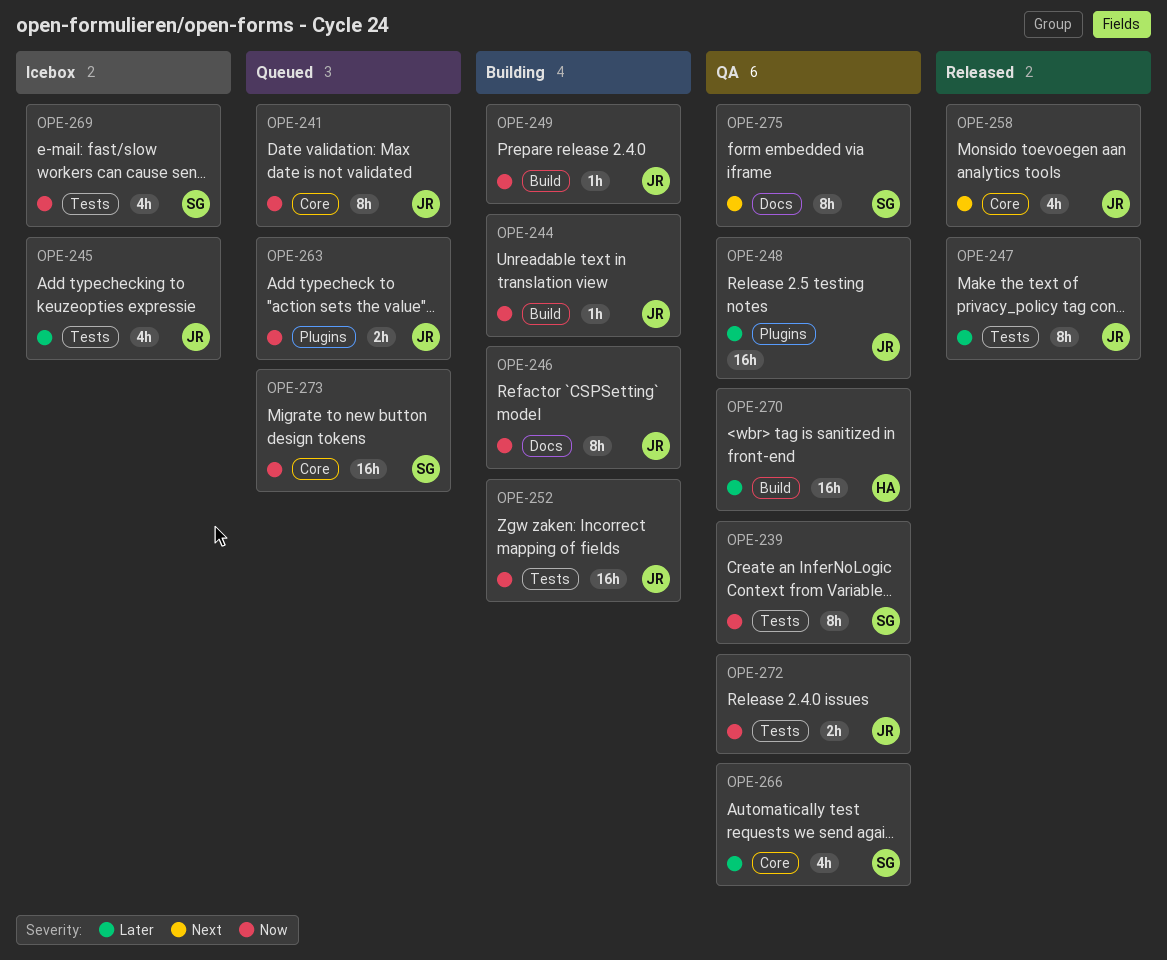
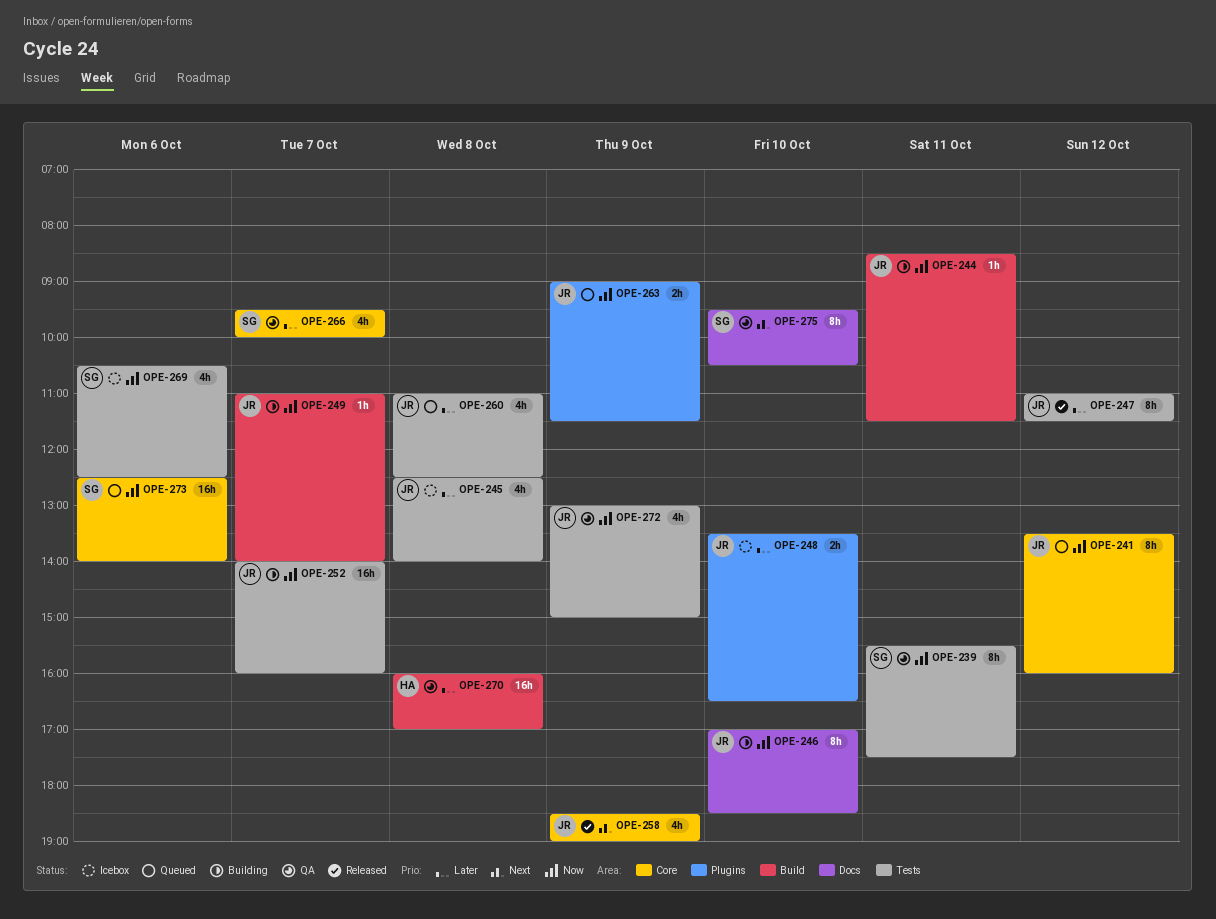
OPE-248, status: QA -> Icebox
OPE-248, estimate: 16h -> 2h
OPE-260: none -> present
OPE-272, estimate: 2h -> 4h

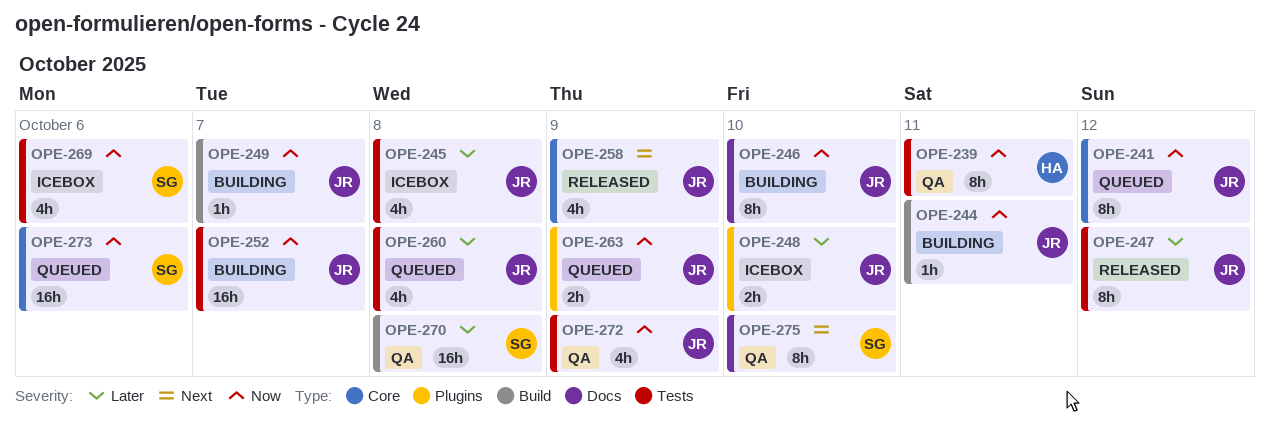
OPE-239, owner: SG -> HA
OPE-266: present -> none
OPE-270, owner: HA -> SG

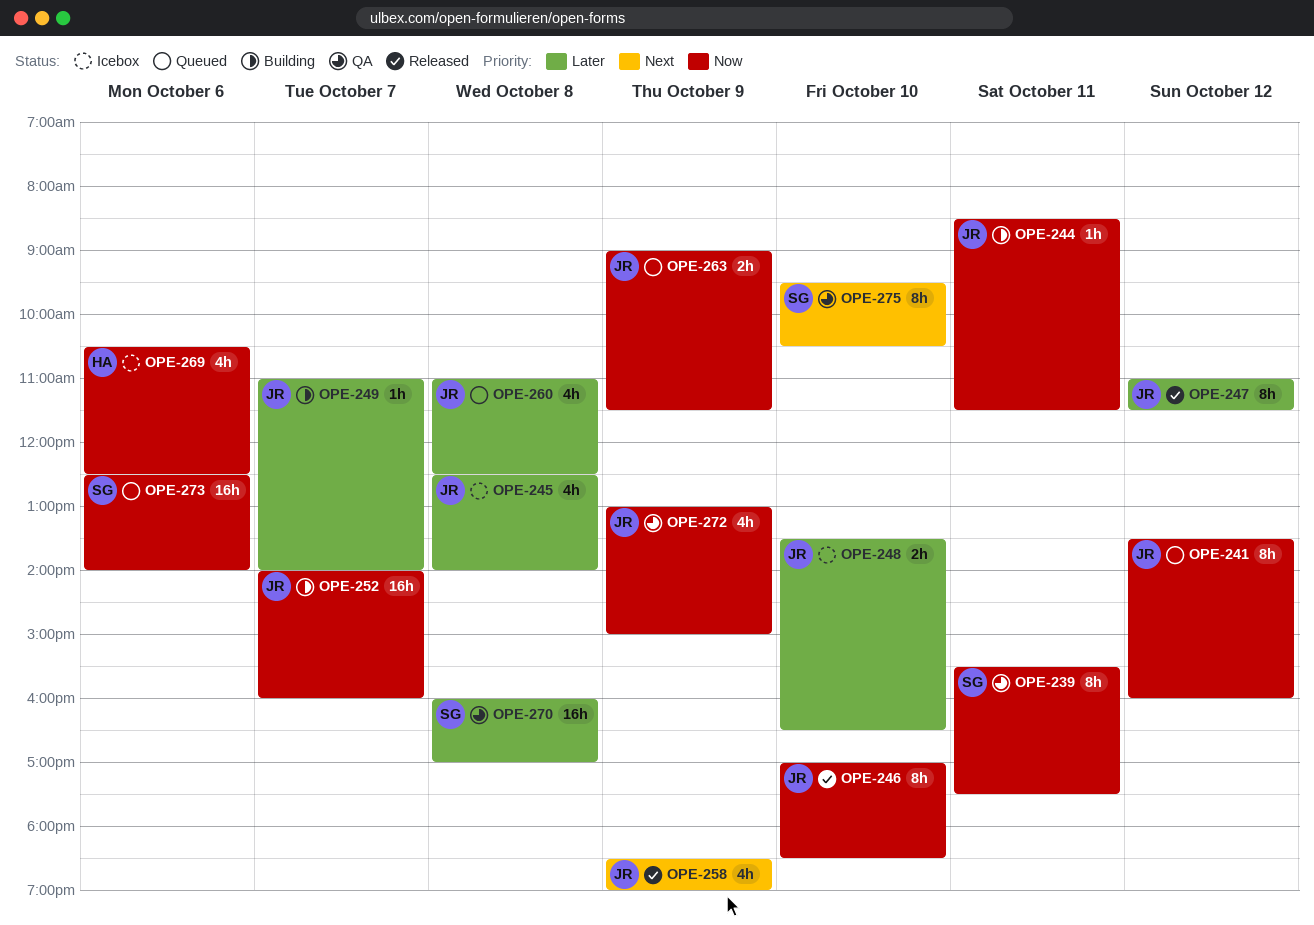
OPE-239, owner: HA -> SG
OPE-246, status: Building -> Released
OPE-249, priority: Now -> Later
OPE-269, owner: SG -> HA

